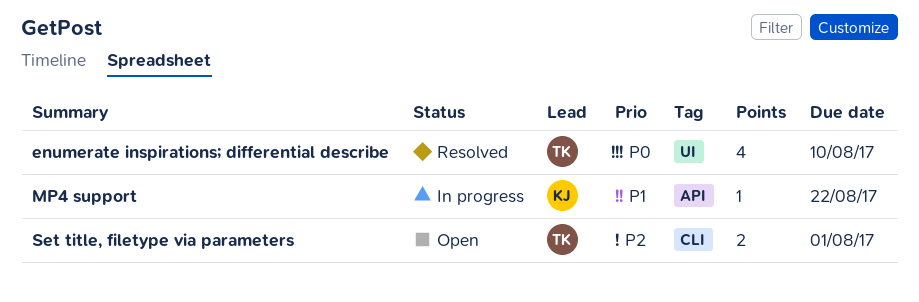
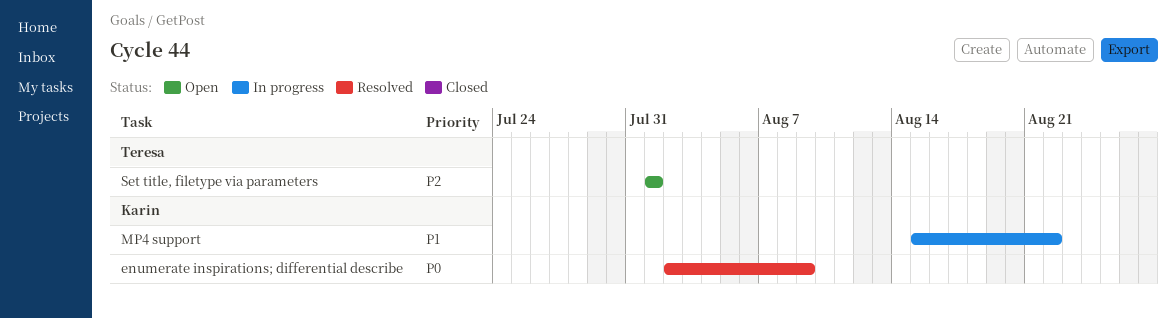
enumerate inspirations; differential describe, owner: Teresa -> Karin
enumerate inspirations; differential describe, due: Aug 10 -> Aug 9

